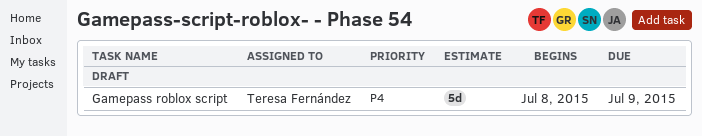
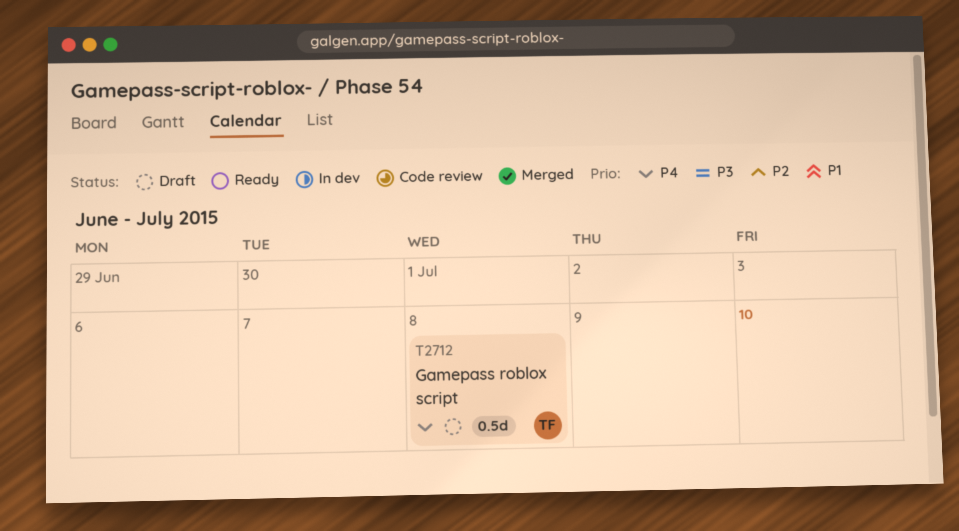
Gamepass roblox script, estimate: 5d -> 0.5d
Gamepass roblox script, due: Jul 9 -> Jul 8

